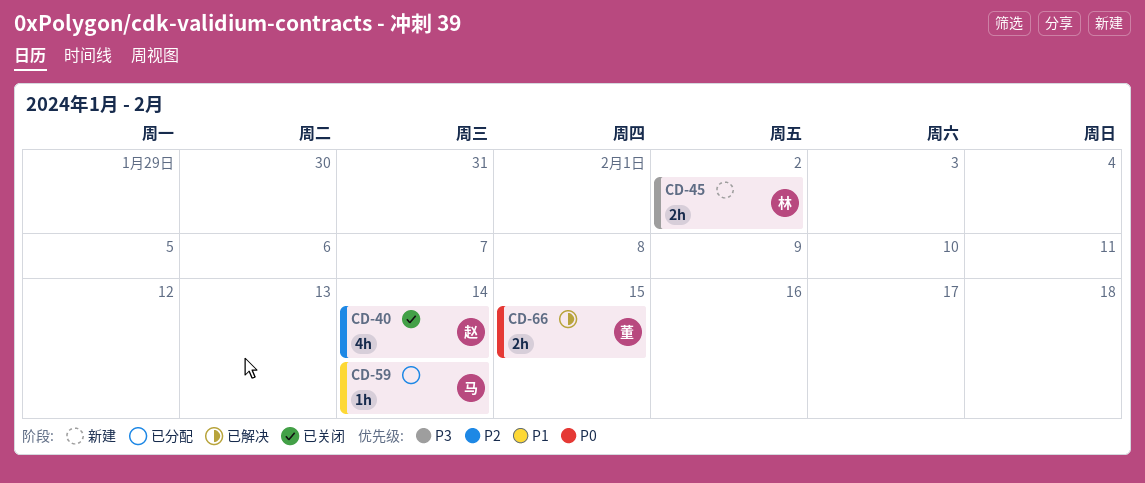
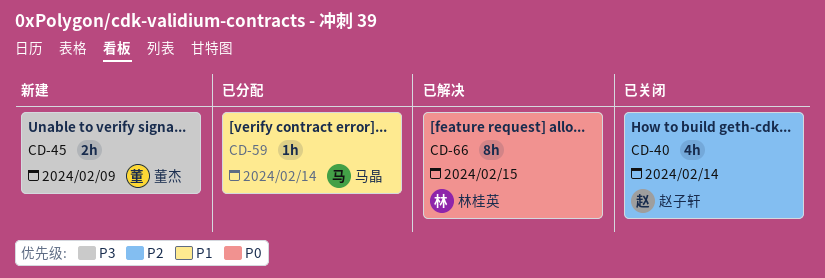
CD-45, owner: 林桂英 -> 董杰
CD-45, due: Feb 2 -> Feb 9
CD-66, owner: 董杰 -> 林桂英
CD-66, estimate: 2h -> 8h

